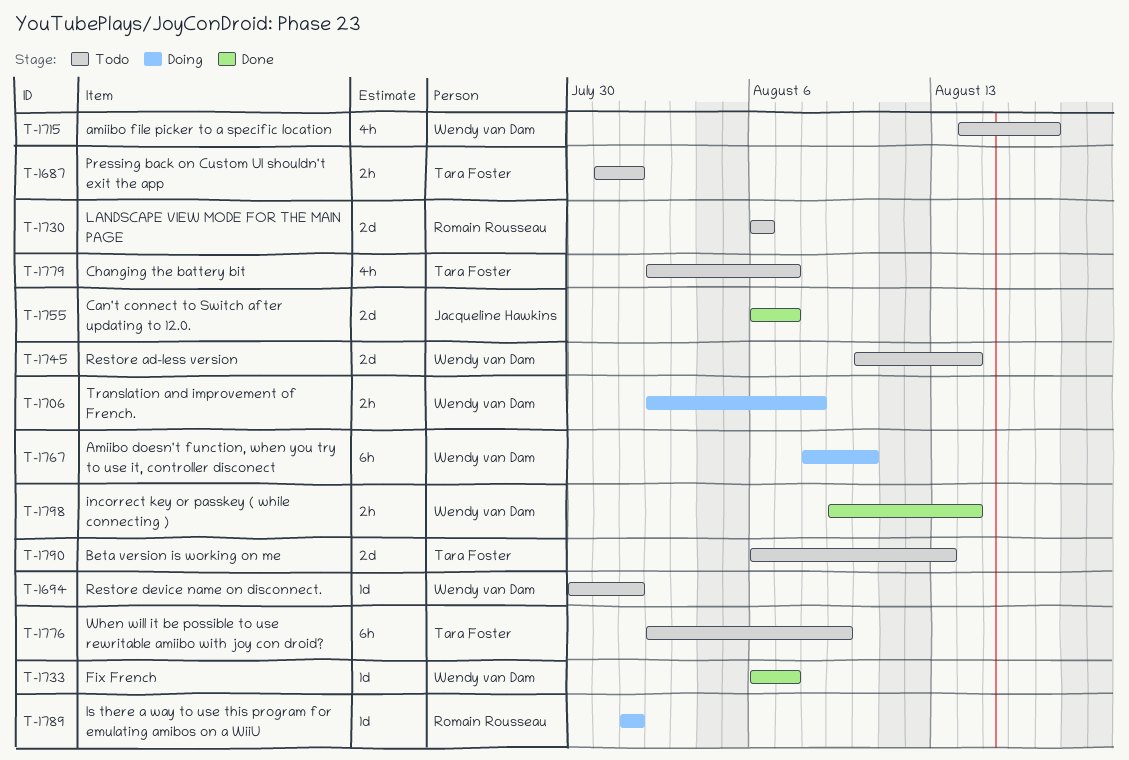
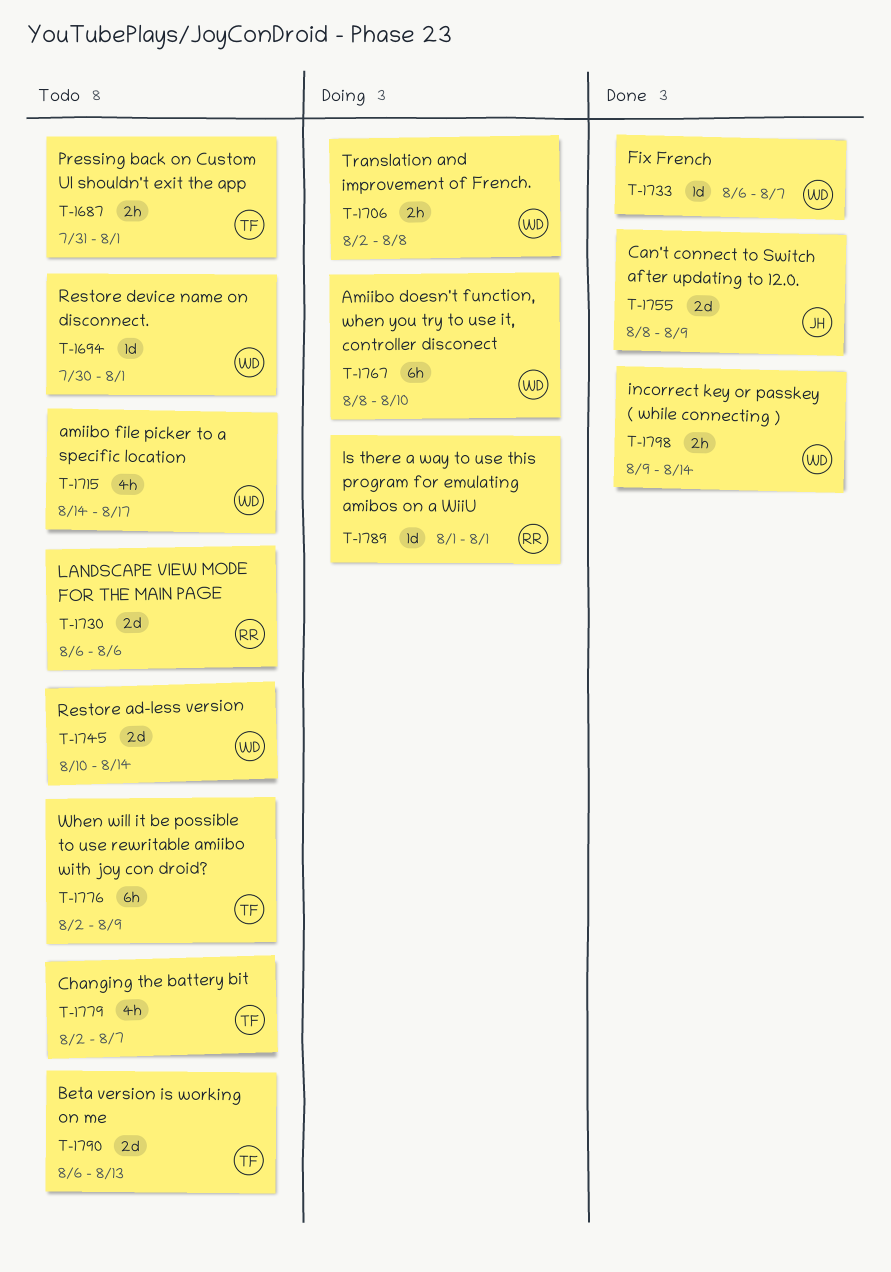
T-1755, start: Aug 6 -> Aug 8
T-1755, due: Aug 7 -> Aug 9

